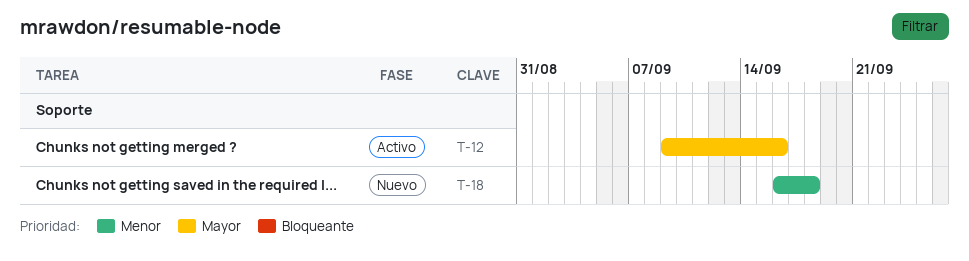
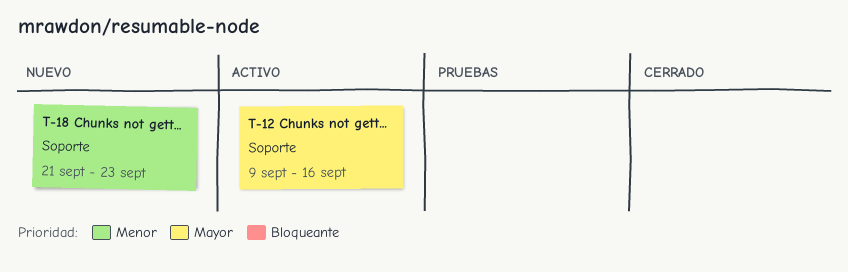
T-18, start: Sep 16 -> Sep 21
T-18, due: Sep 18 -> Sep 23

